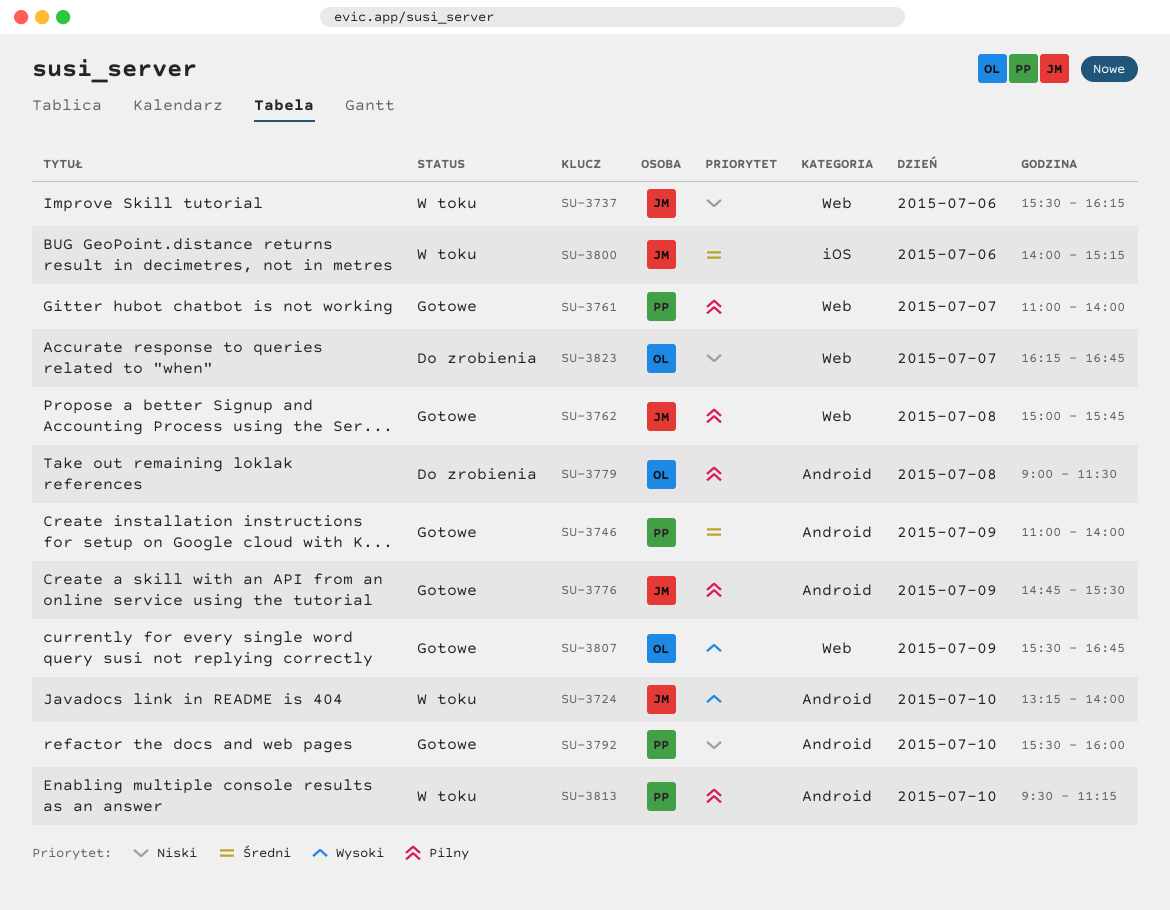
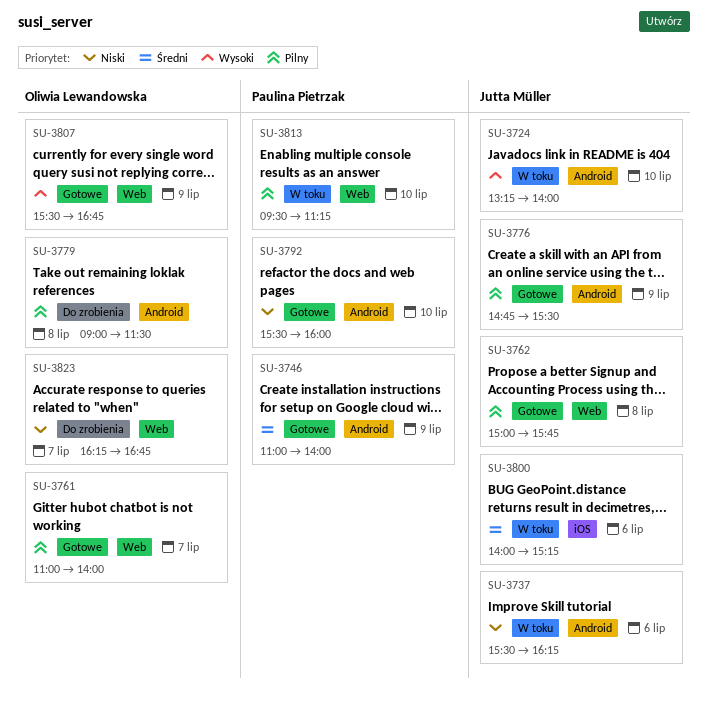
SU-3737, label: Web -> Android
SU-3761, owner: Paulina Pietrzak -> Oliwia Lewandowska
SU-3813, label: Android -> Web

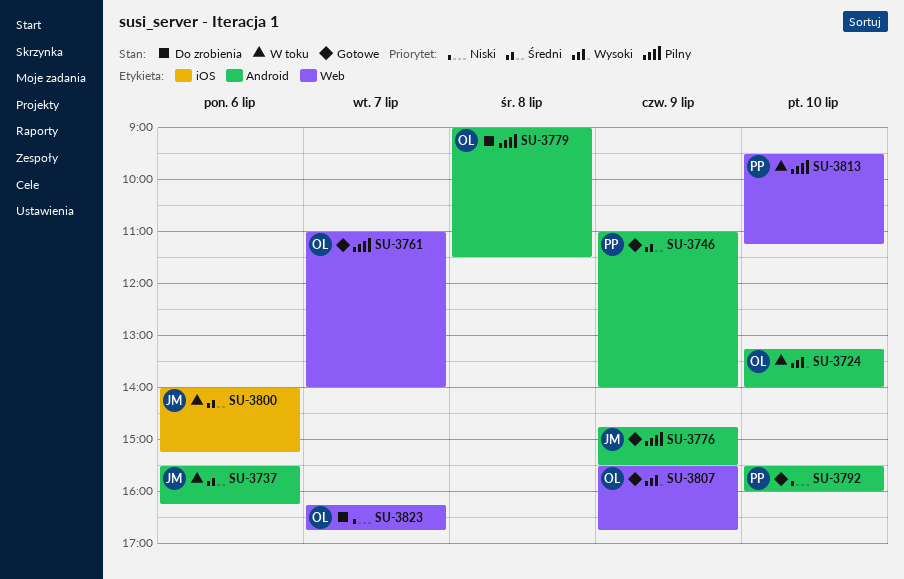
SU-3724, owner: Jutta Müller -> Oliwia Lewandowska
SU-3737, priority: Niski -> Średni
SU-3762: present -> none

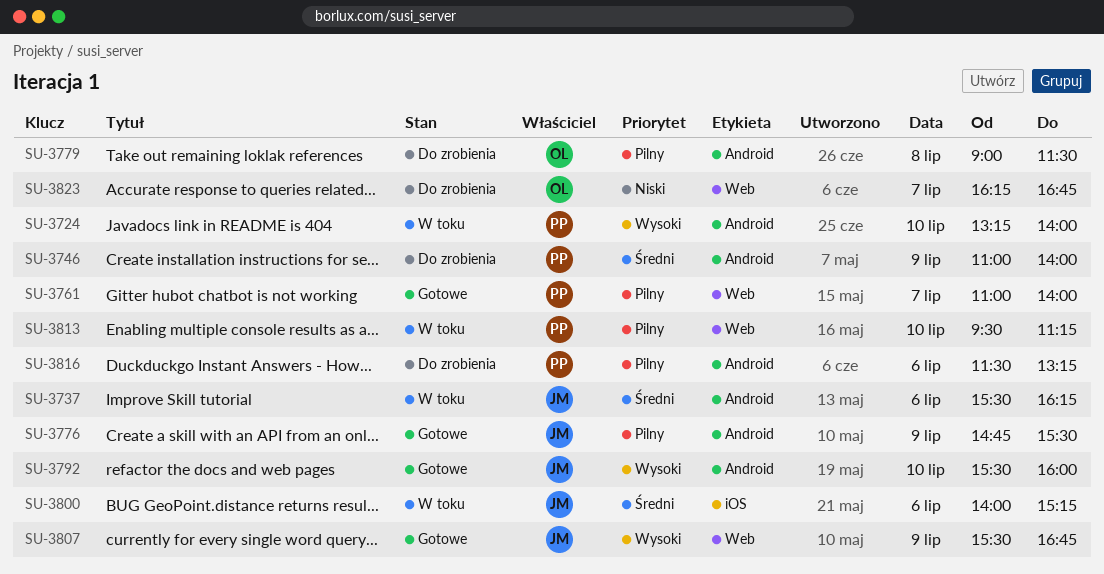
SU-3724, owner: OL -> PP
SU-3746, status: Gotowe -> Do zrobienia
SU-3761, owner: OL -> PP
SU-3792, owner: PP -> JM
SU-3792, priority: Niski -> Wysoki
SU-3807, owner: OL -> JM
SU-3816: none -> present

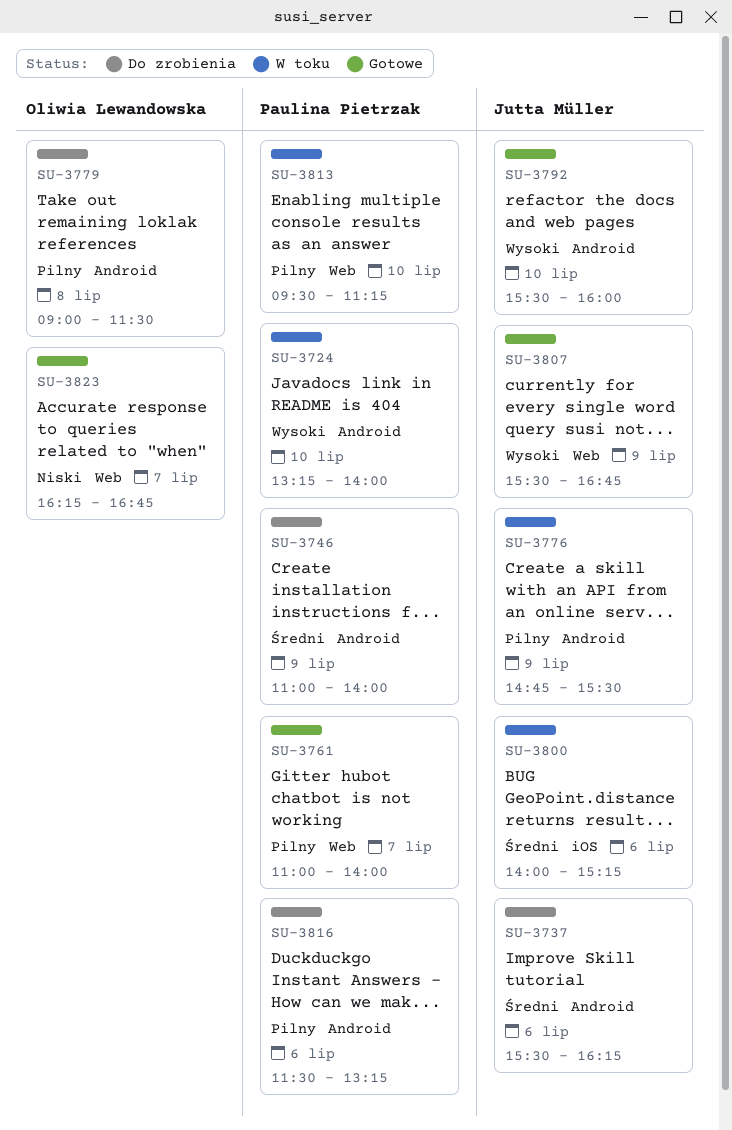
SU-3737, status: W toku -> Do zrobienia
SU-3776, status: Gotowe -> W toku
SU-3823, status: Do zrobienia -> Gotowe

